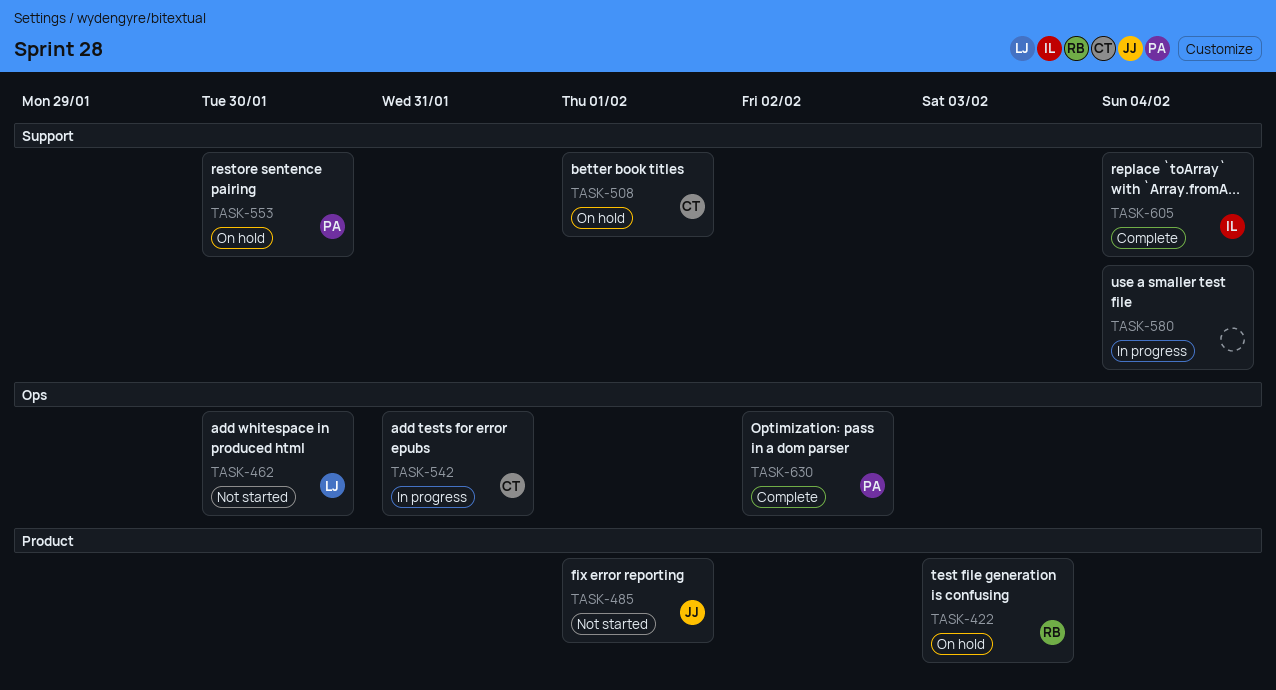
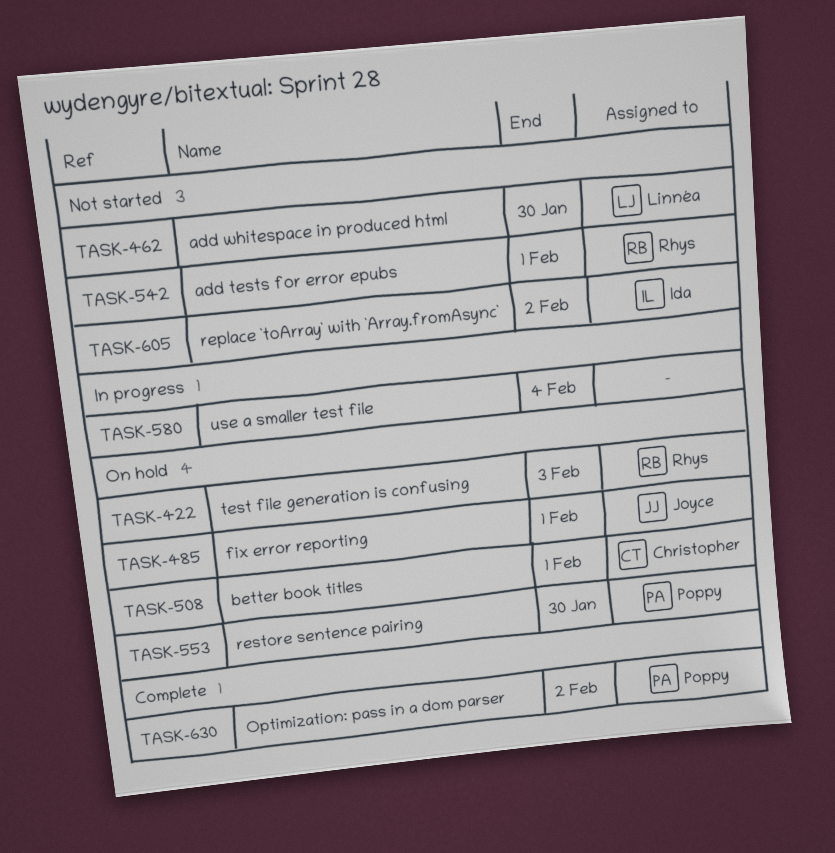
TASK-485, status: Not started -> On hold
TASK-542, status: In progress -> Not started
TASK-542, owner: Christopher -> Rhys
TASK-542, due: Jan 31 -> Feb 1
TASK-605, status: Complete -> Not started
TASK-605, due: Feb 4 -> Feb 2

